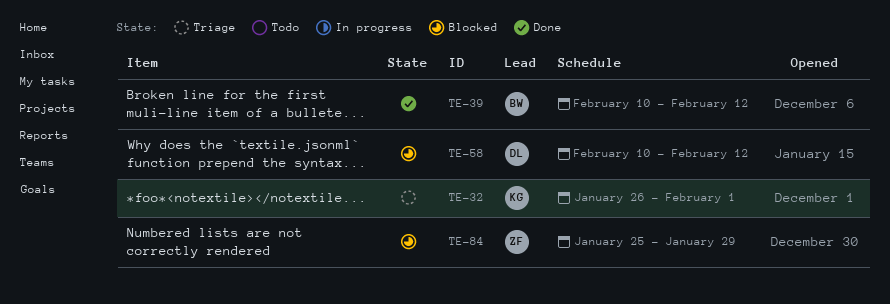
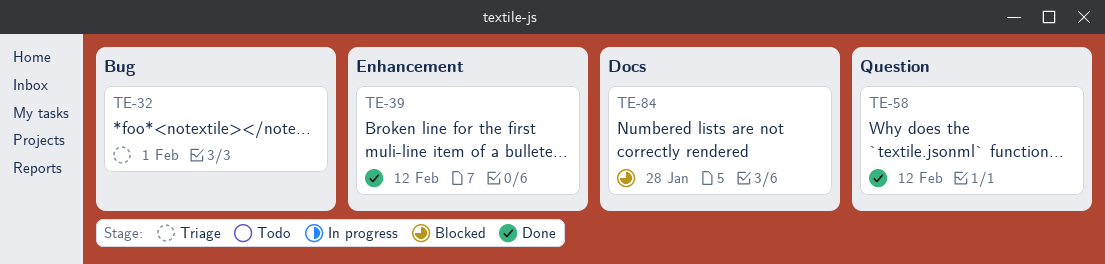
TE-58, status: Blocked -> Done
TE-84, due: Jan 29 -> Jan 28

